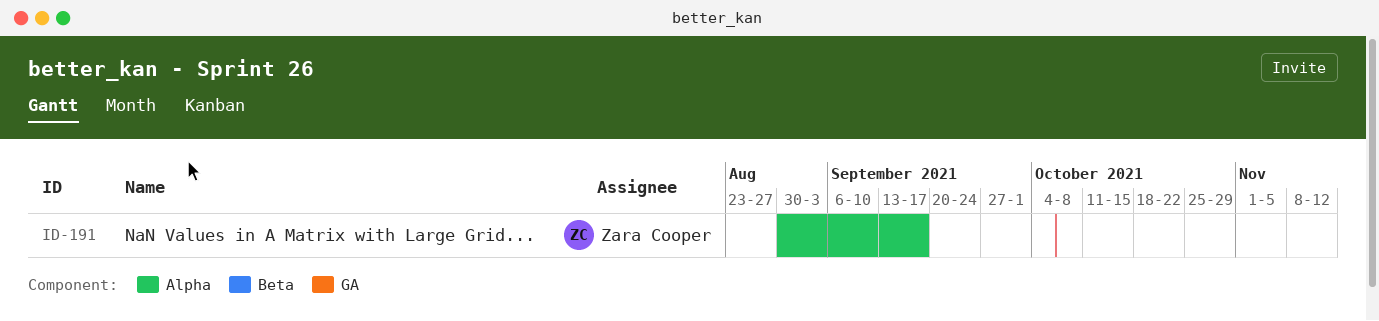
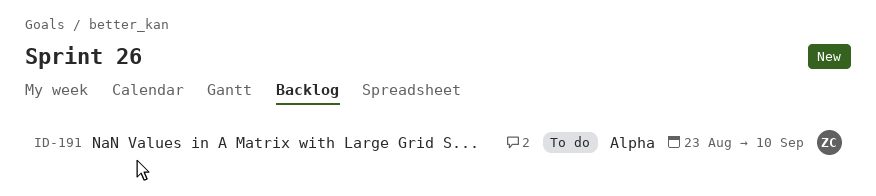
ID-191, start: Aug 30 -> Aug 23
ID-191, due: Sep 17 -> Sep 10

